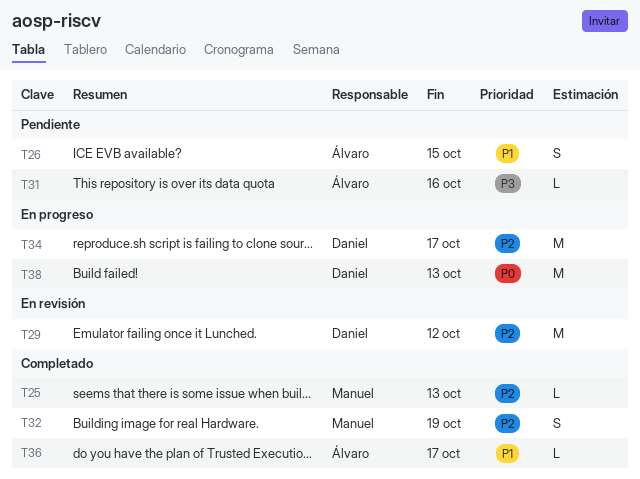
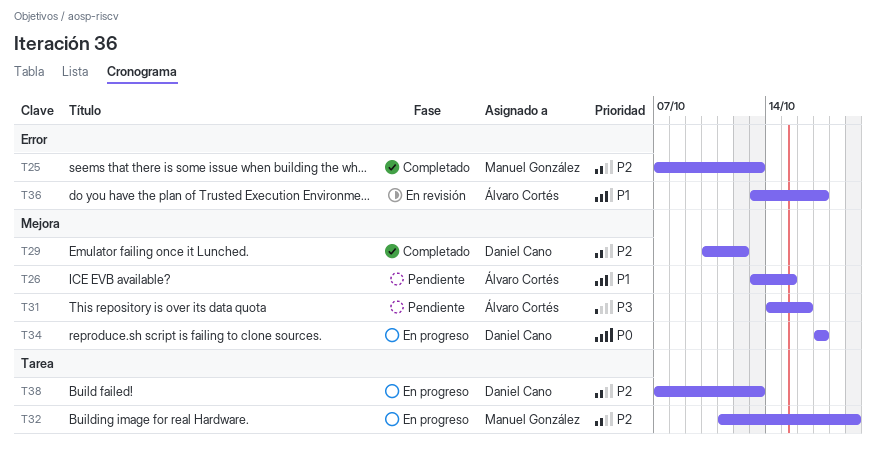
T29, status: En revisión -> Completado
T32, status: Completado -> En progreso
T34, priority: P2 -> P0
T36, status: Completado -> En revisión
T38, priority: P0 -> P2

